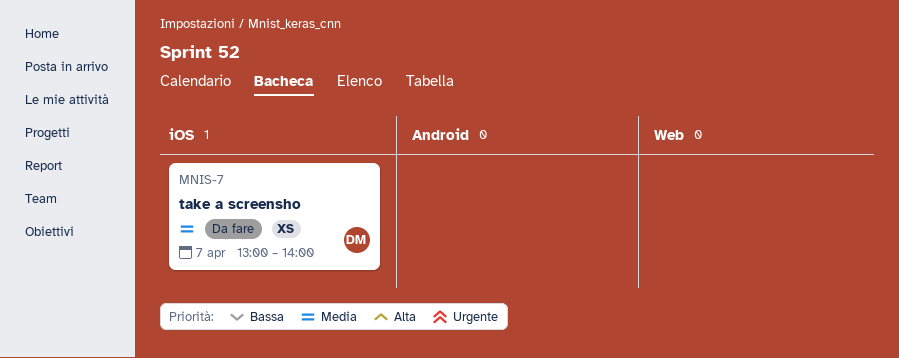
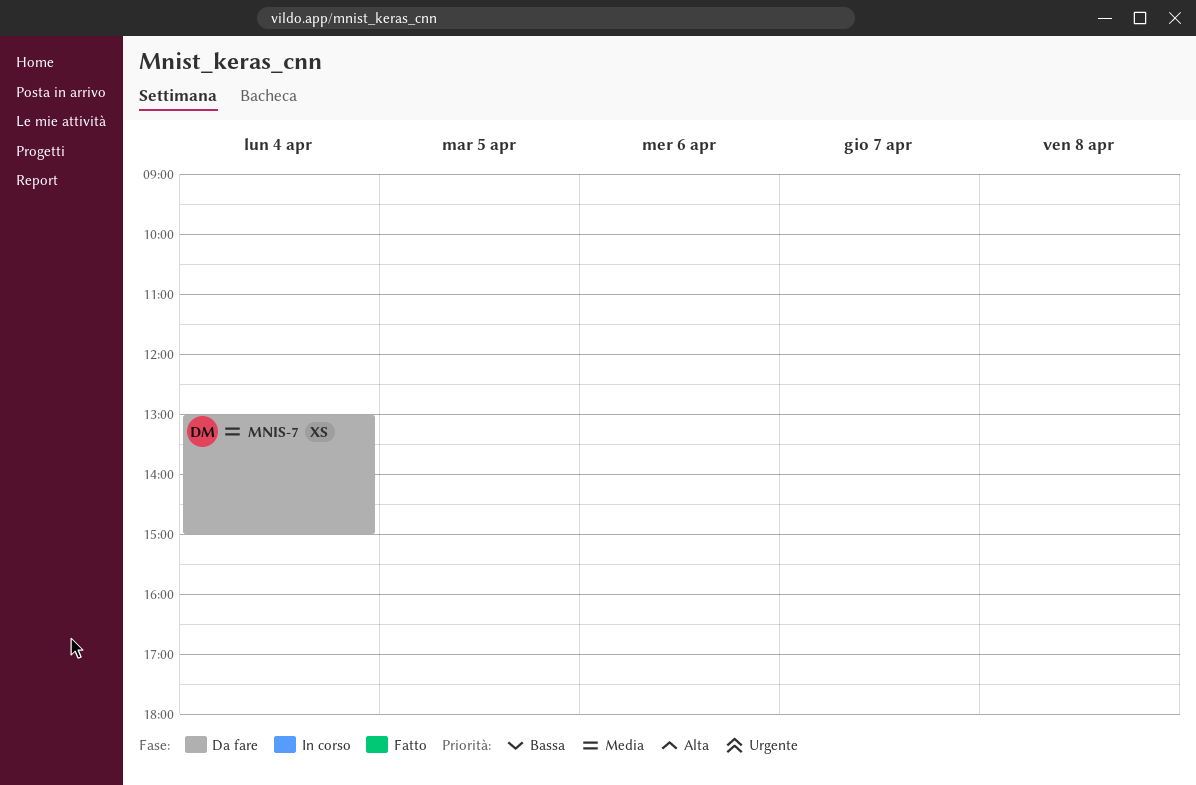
MNIS-7, day: Apr 7 -> Apr 4
MNIS-7, ends: 14:00 -> 15:00

